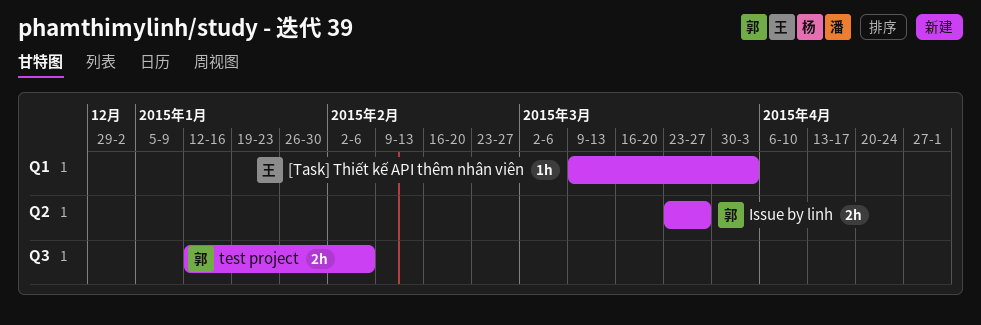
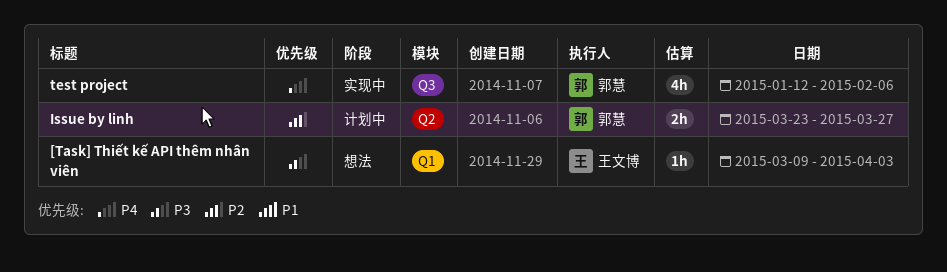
test project, estimate: 2h -> 4h

